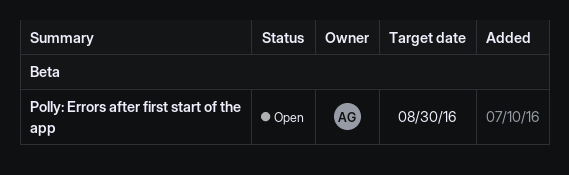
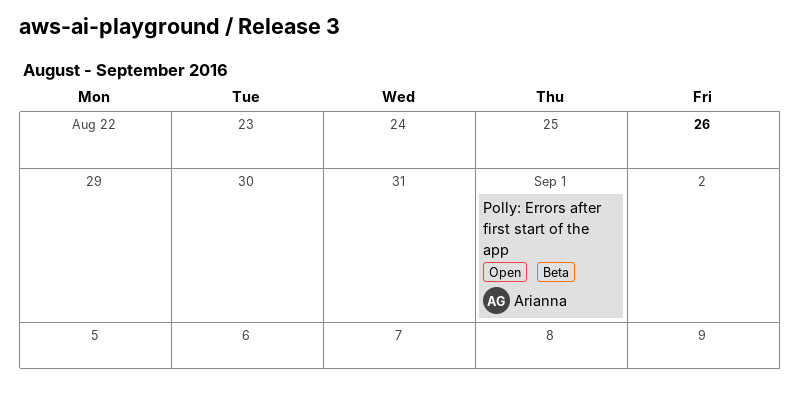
Polly: Errors after first start of the app, due: Aug 30 -> Sep 1

